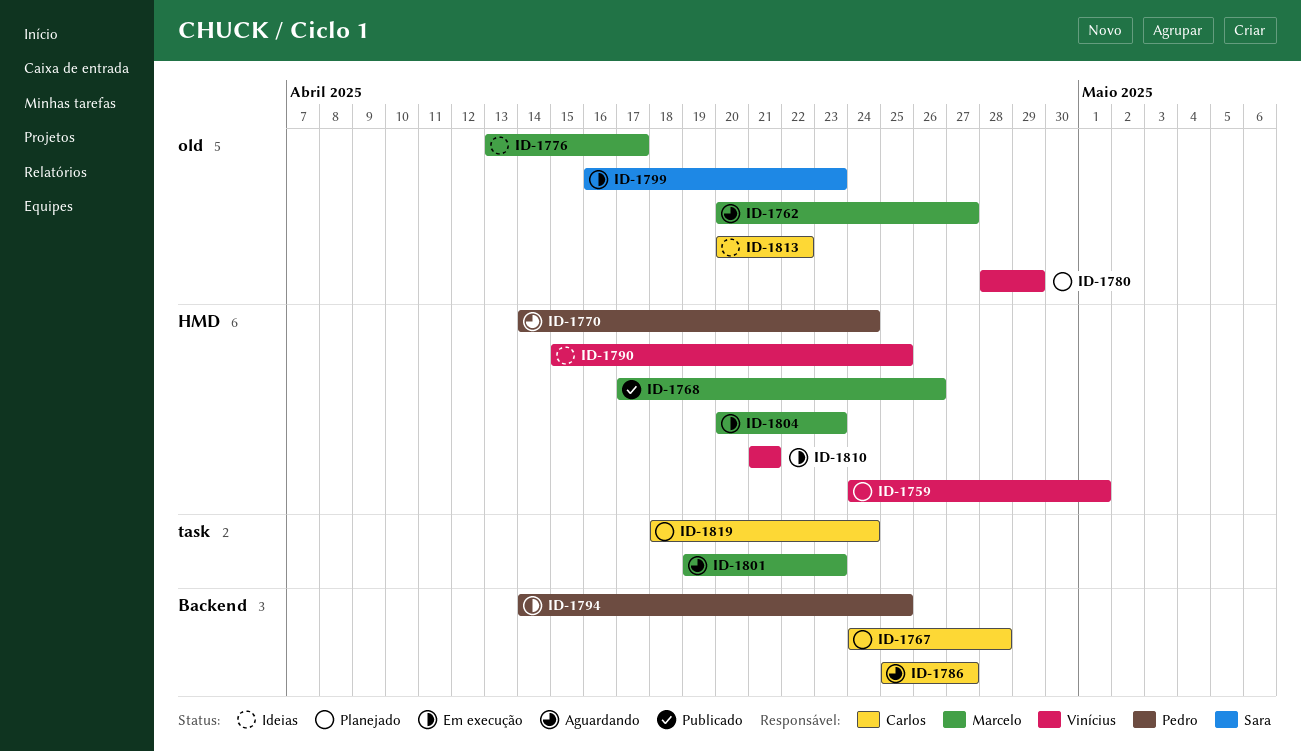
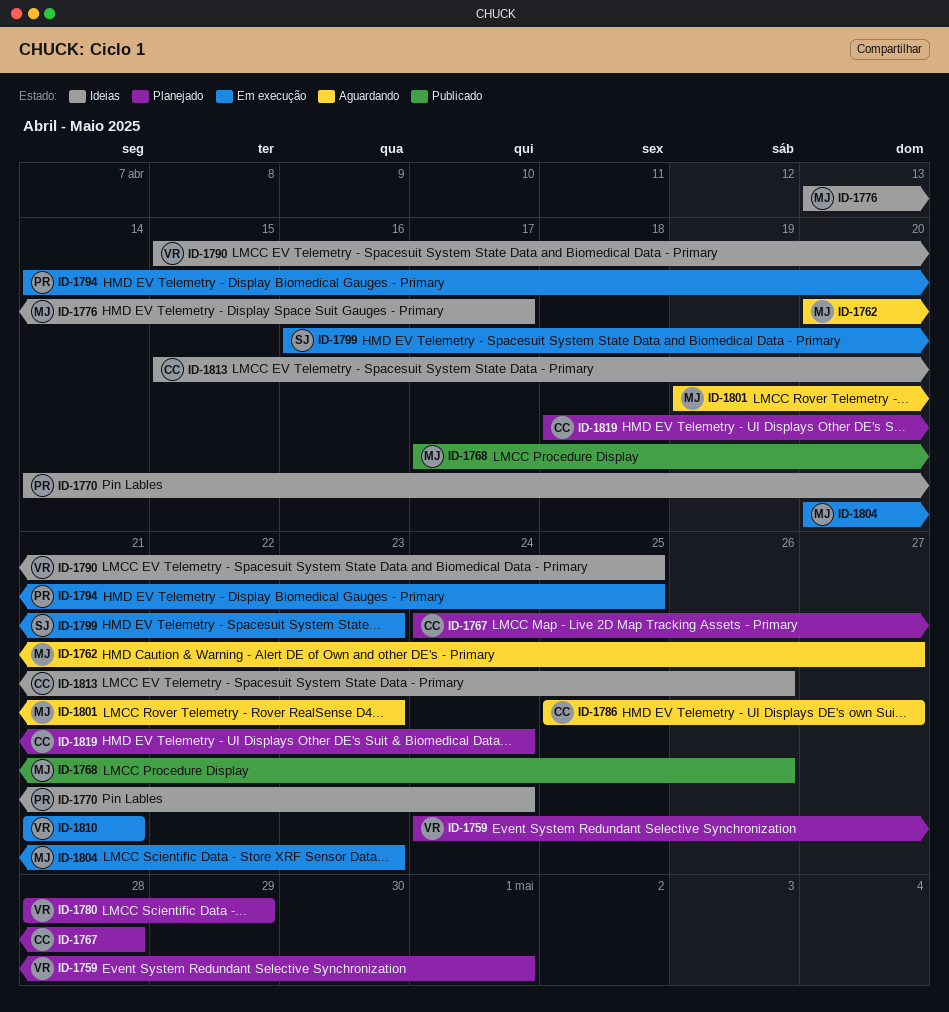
ID-1770, status: Aguardando -> Ideias
ID-1813, start: Apr 20 -> Apr 15
ID-1813, due: Apr 22 -> Apr 26

